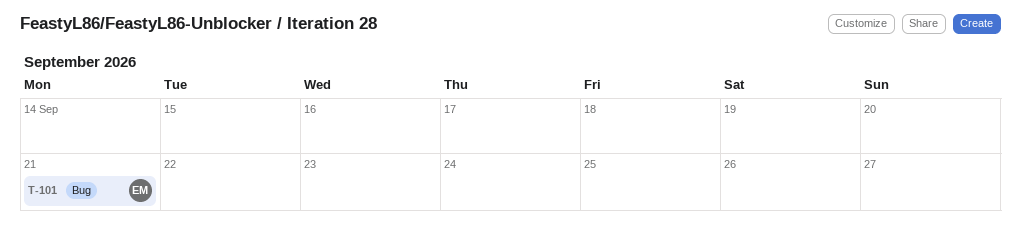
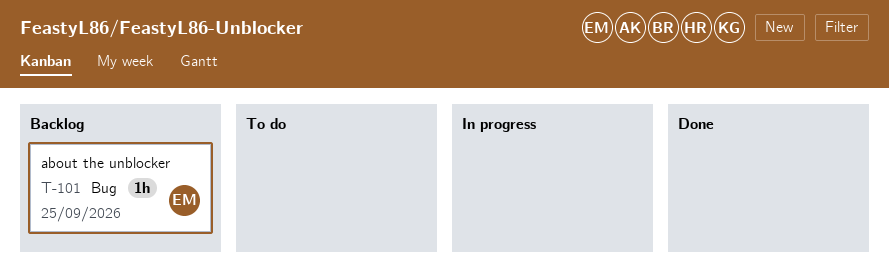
T-101, due: Sep 21 -> Sep 25

